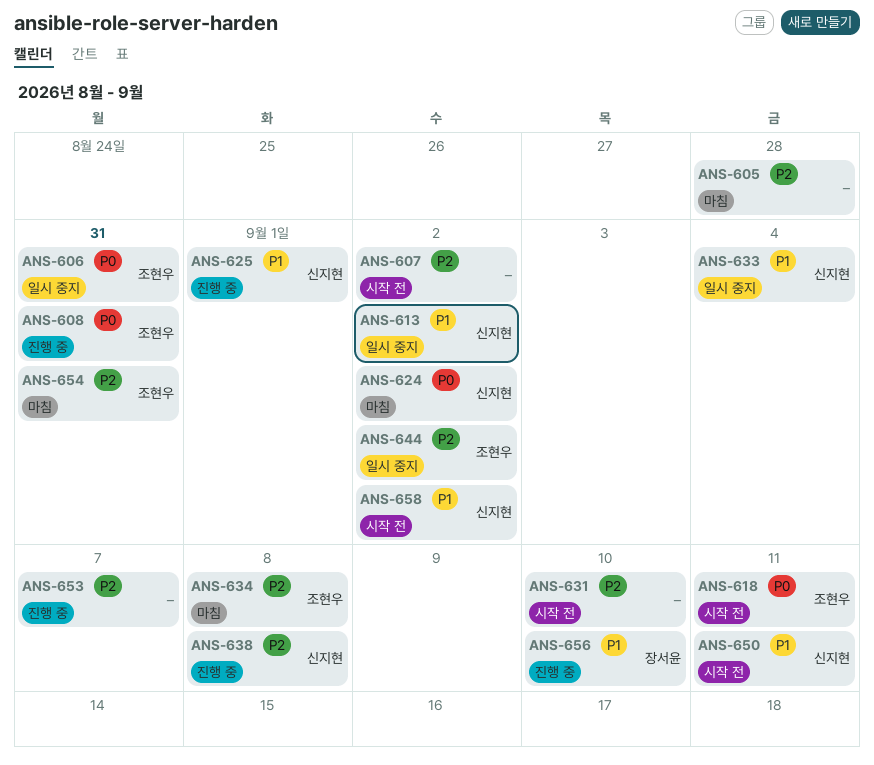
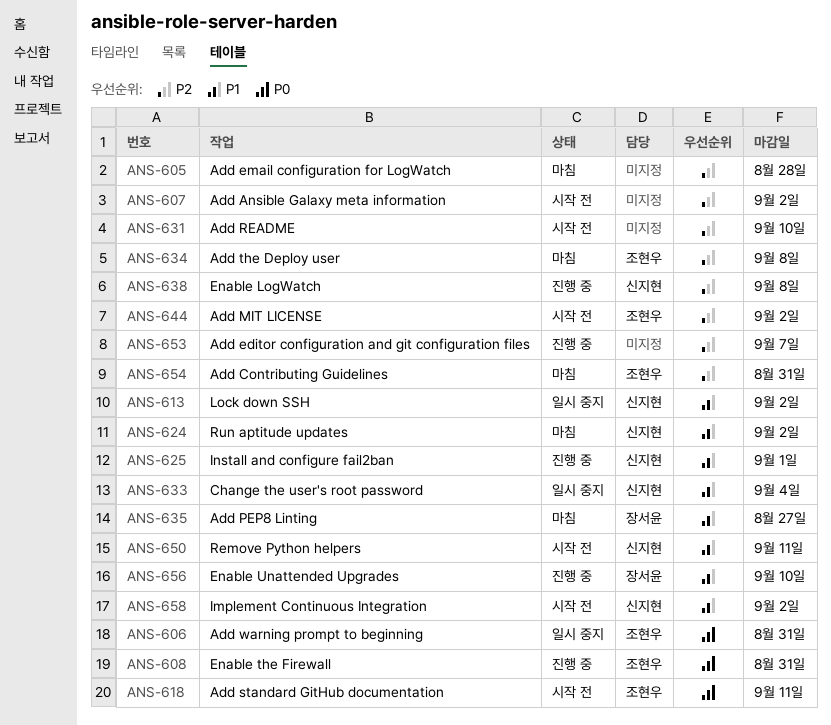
ANS-624, priority: P0 -> P1
ANS-635: none -> present
ANS-644, status: 일시 중지 -> 시작 전

